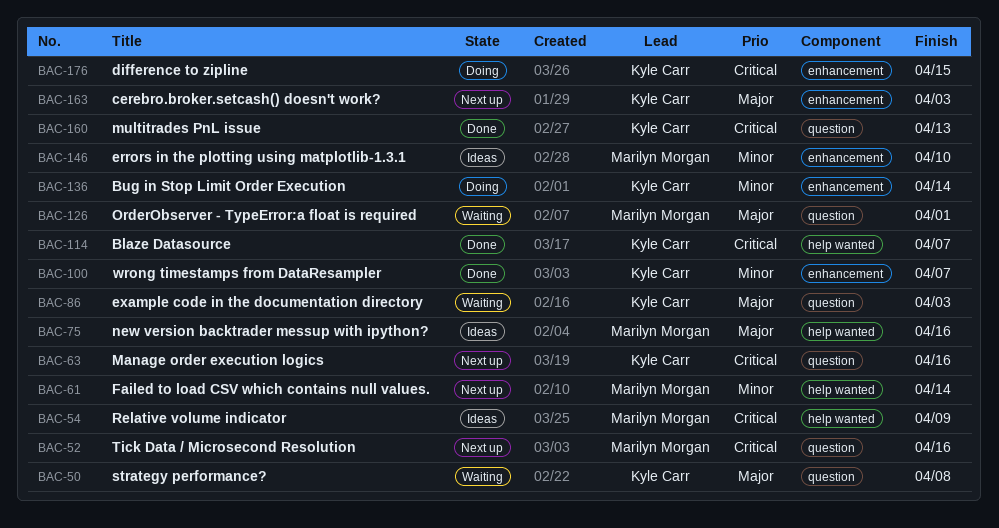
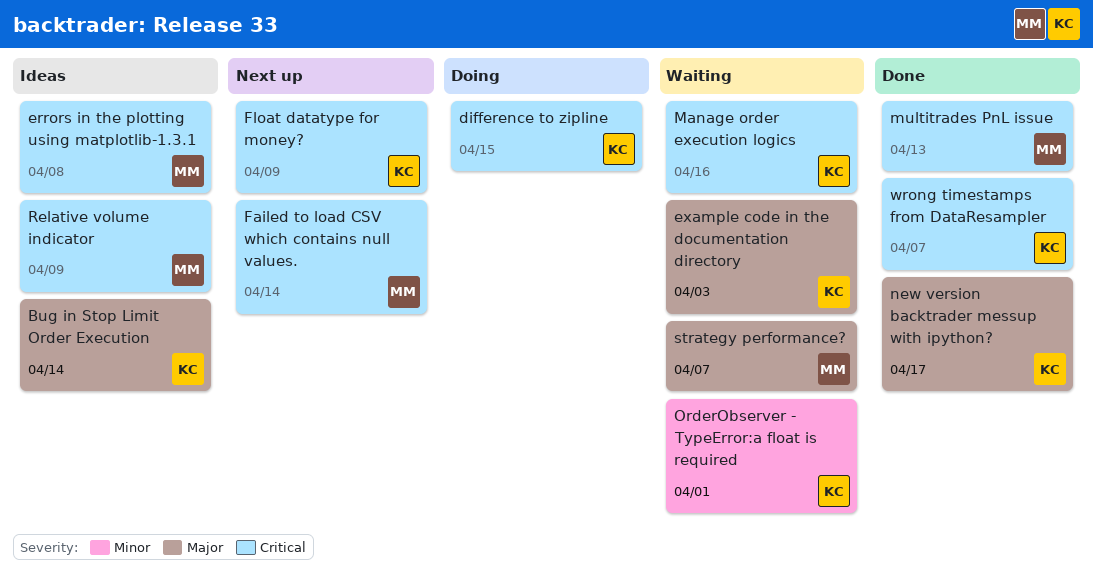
Blaze Datasource: present -> none
Bug in Stop Limit Order Execution, status: Doing -> Ideas
Bug in Stop Limit Order Execution, priority: Minor -> Major
cerebro.broker.setcash() doesn't work?: present -> none
errors in the plotting using matplotlib-1.3.1, priority: Minor -> Critical
errors in the plotting using matplotlib-1.3.1, due: Apr 10 -> Apr 8
Failed to load CSV which contains null values., priority: Minor -> Critical
Float datatype for money?: none -> present
Manage order execution logics, status: Next up -> Waiting
multitrades PnL issue, owner: Kyle Carr -> Marilyn Morgan
new version backtrader messup with ipython?, status: Ideas -> Done
new version backtrader messup with ipython?, owner: Marilyn Morgan -> Kyle Carr
new version backtrader messup with ipython?, due: Apr 16 -> Apr 17
OrderObserver - TypeError:a float is required, owner: Marilyn Morgan -> Kyle Carr
OrderObserver - TypeError:a float is required, priority: Major -> Minor
strategy performance?, owner: Kyle Carr -> Marilyn Morgan
strategy performance?, due: Apr 8 -> Apr 7
Tick Data / Microsecond Resolution: present -> none
wrong timestamps from DataResampler, priority: Minor -> Critical

